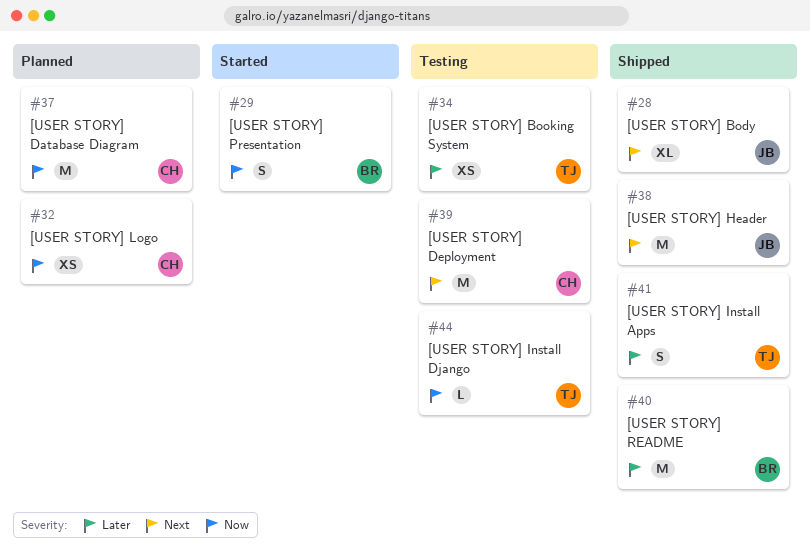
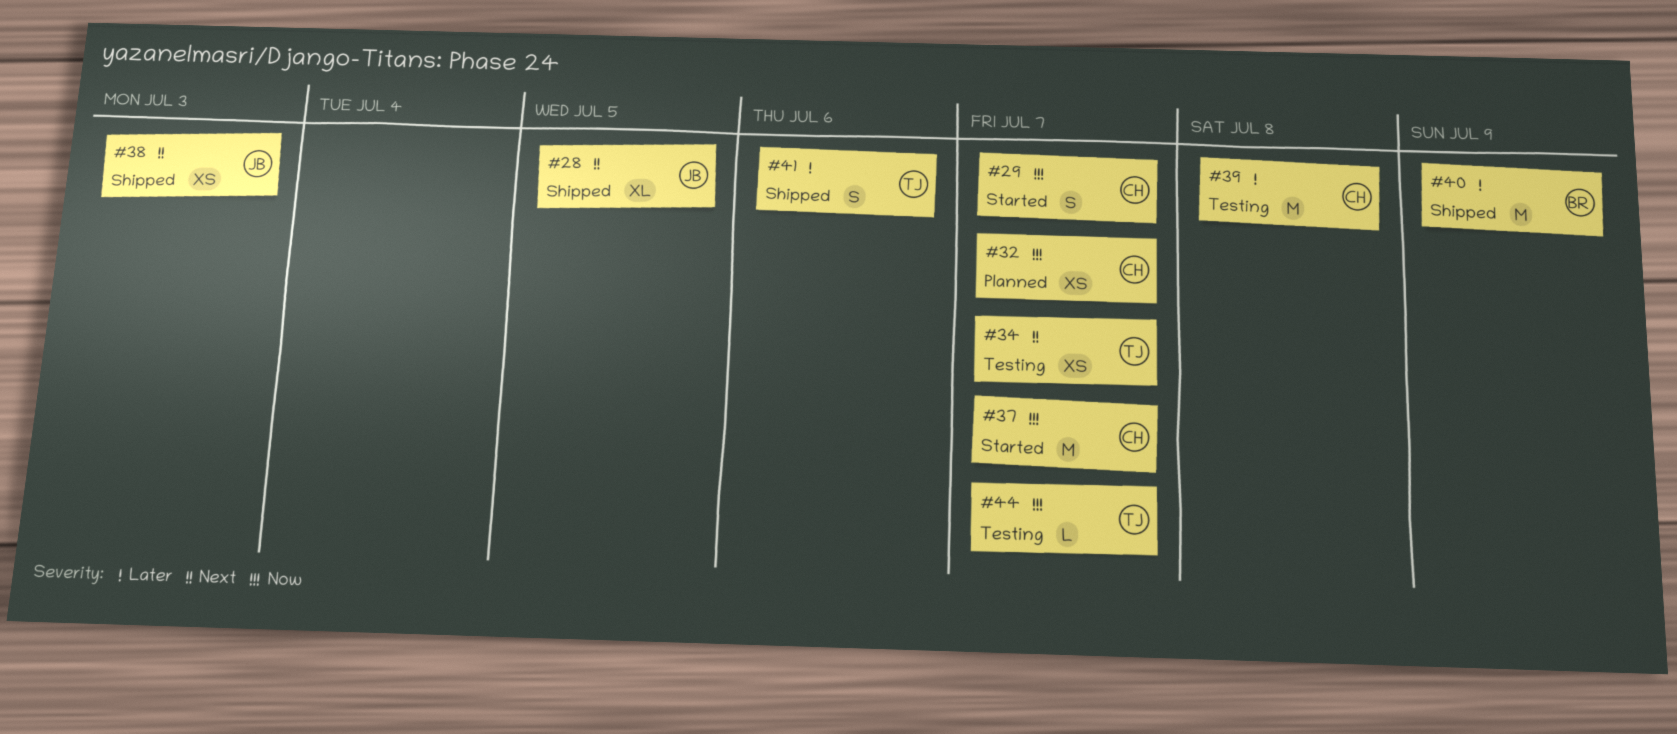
#29, owner: BR -> CH
#34, priority: Later -> Next
#37, status: Planned -> Started
#38, estimate: M -> XS
#39, priority: Next -> Later

